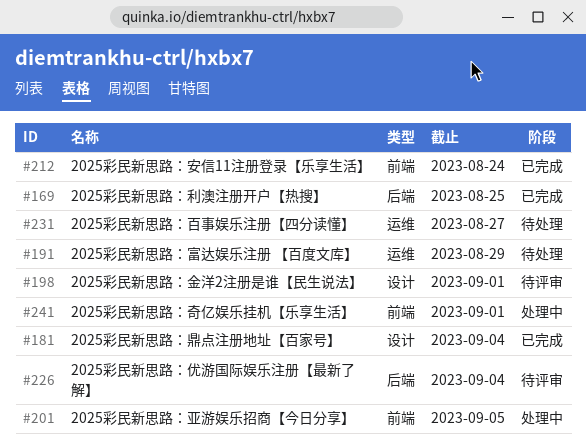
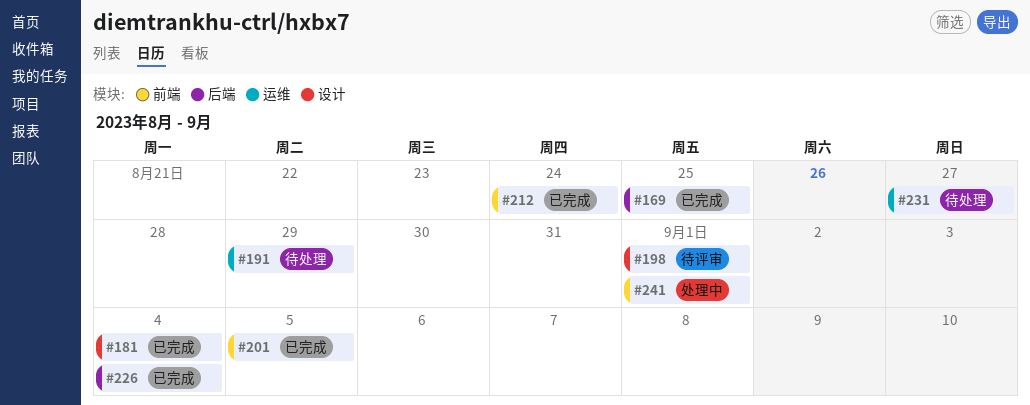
#201, status: 处理中 -> 已完成
#226, status: 待评审 -> 已完成

